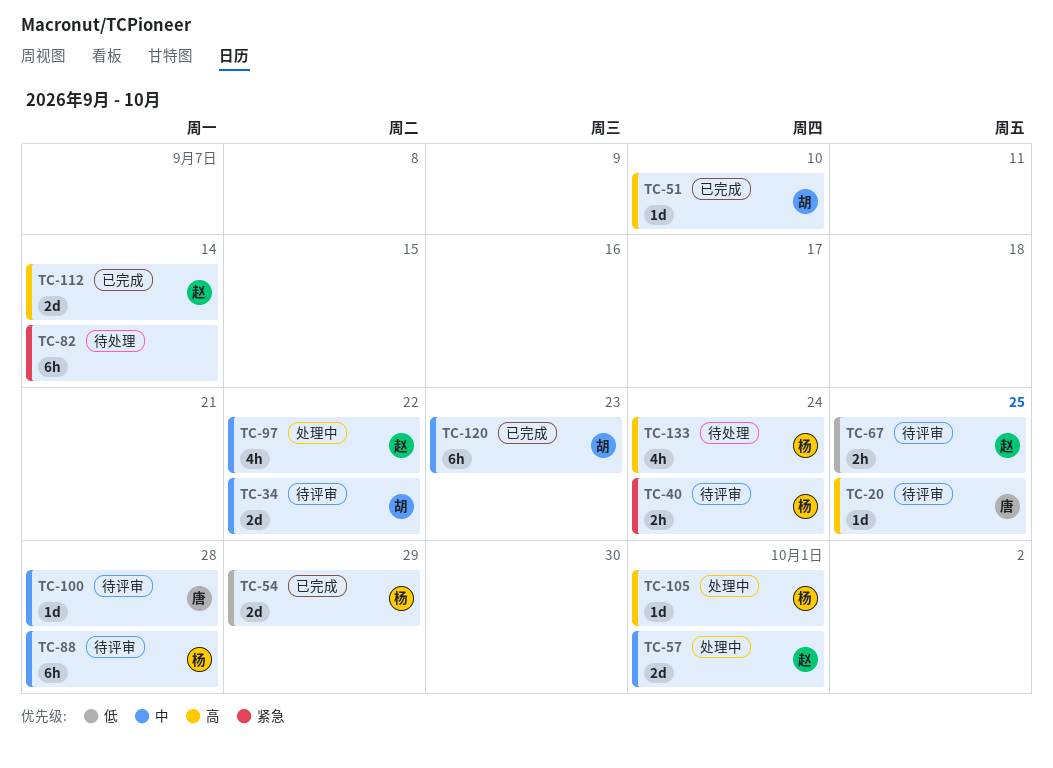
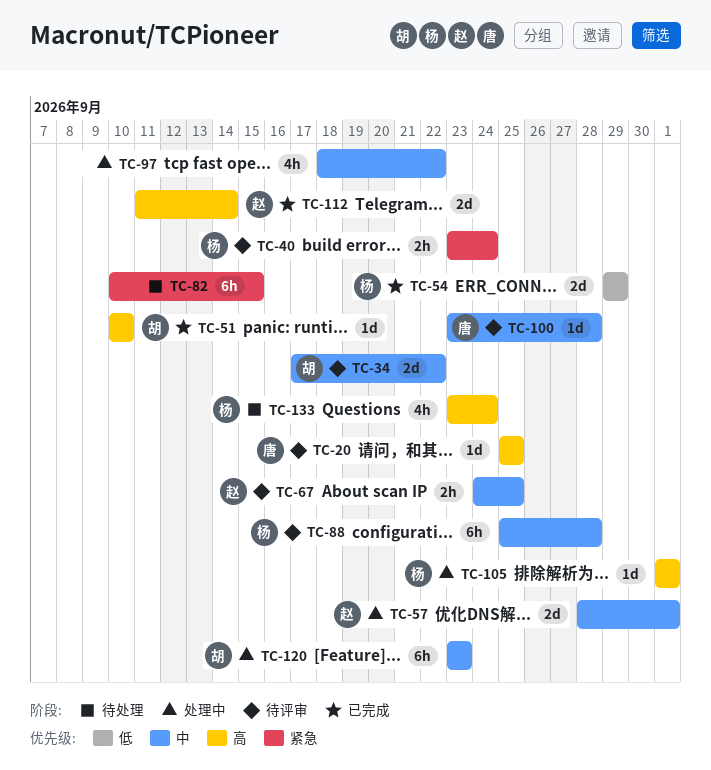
TC-67, priority: 低 -> 中
TC-82, due: Sep 14 -> Sep 15
TC-97, owner: 赵 -> none
TC-120, status: 已完成 -> 处理中

